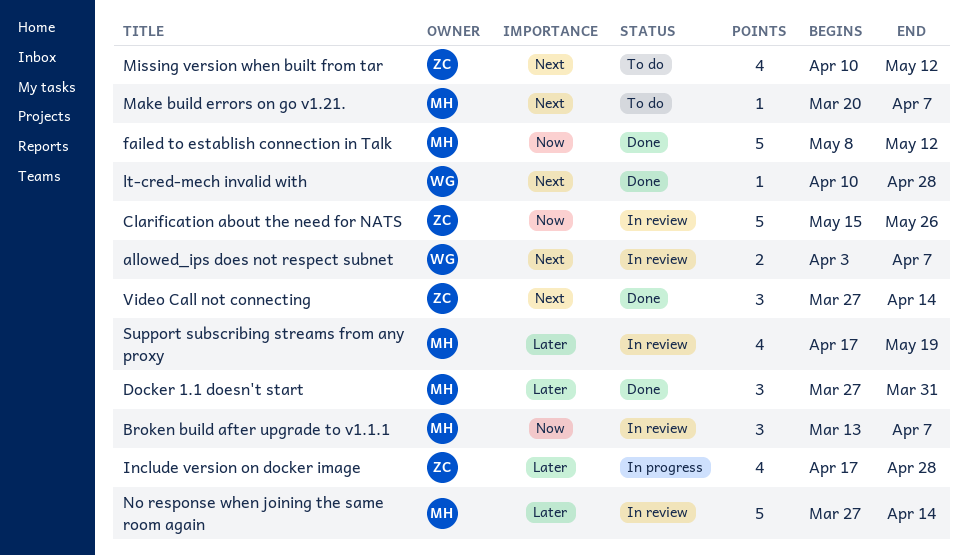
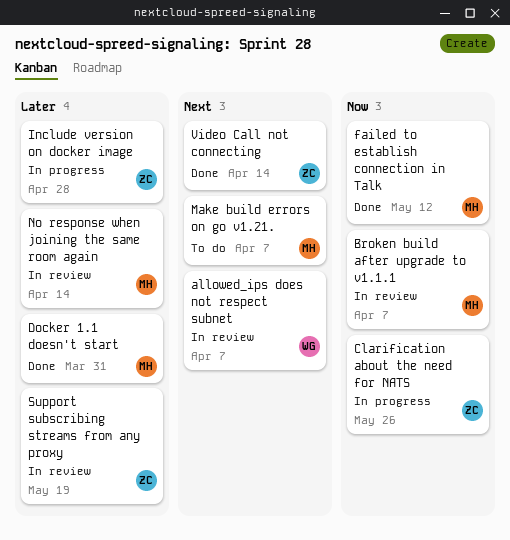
Clarification about the need for NATS, status: In review -> In progress
lt-cred-mech invalid with: present -> none
Missing version when built from tar: present -> none
Support subscribing streams from any proxy, owner: MH -> ZC

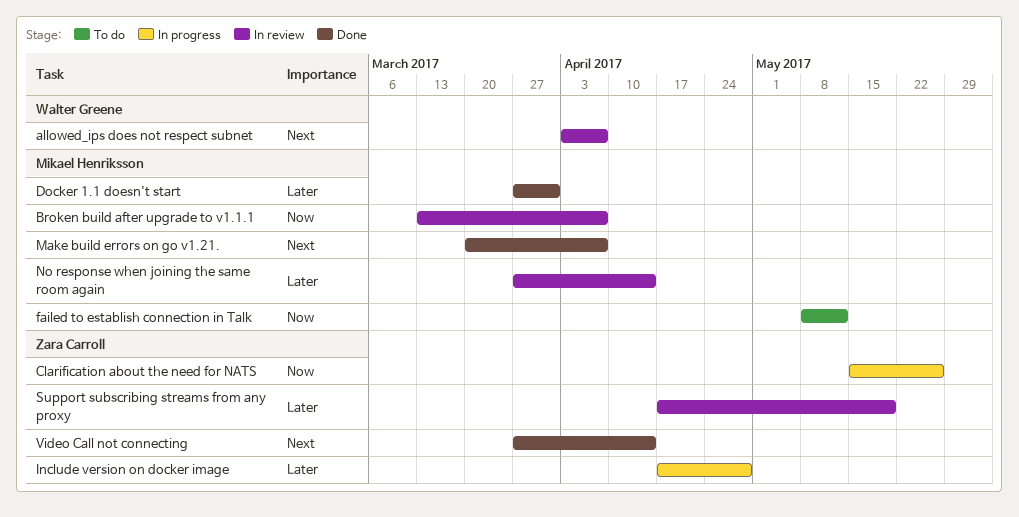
failed to establish connection in Talk, status: Done -> To do
Make build errors on go v1.21., status: To do -> Done

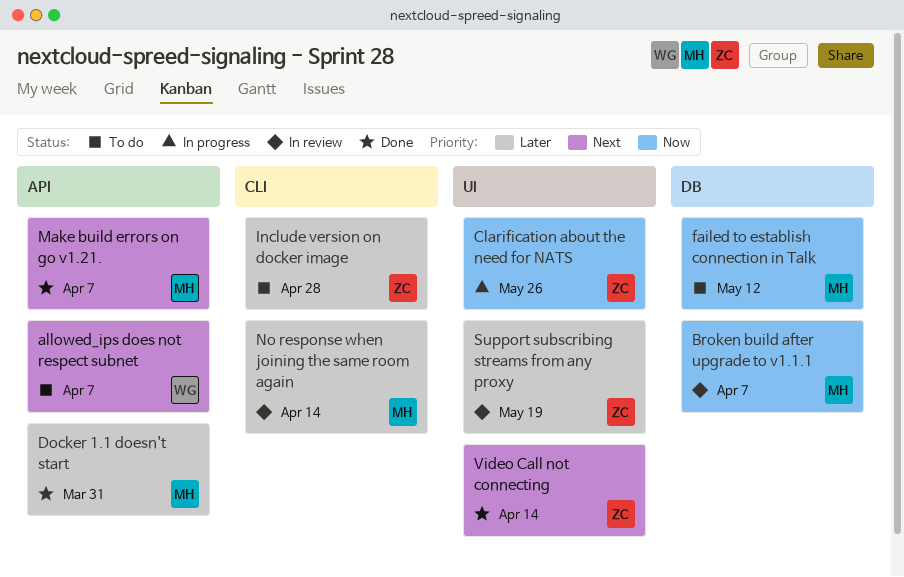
allowed_ips does not respect subnet, status: In review -> To do
Include version on docker image, status: In progress -> To do

